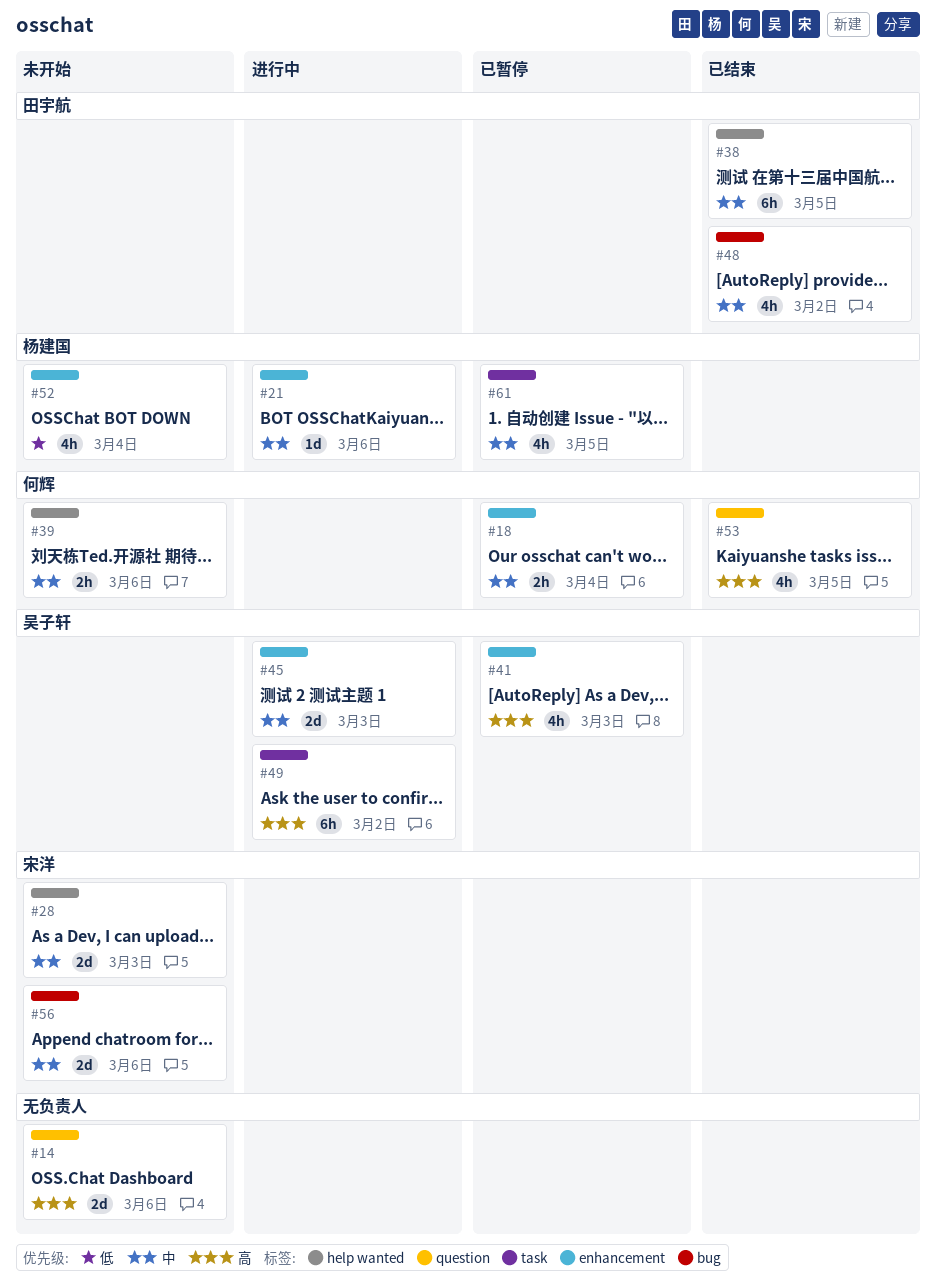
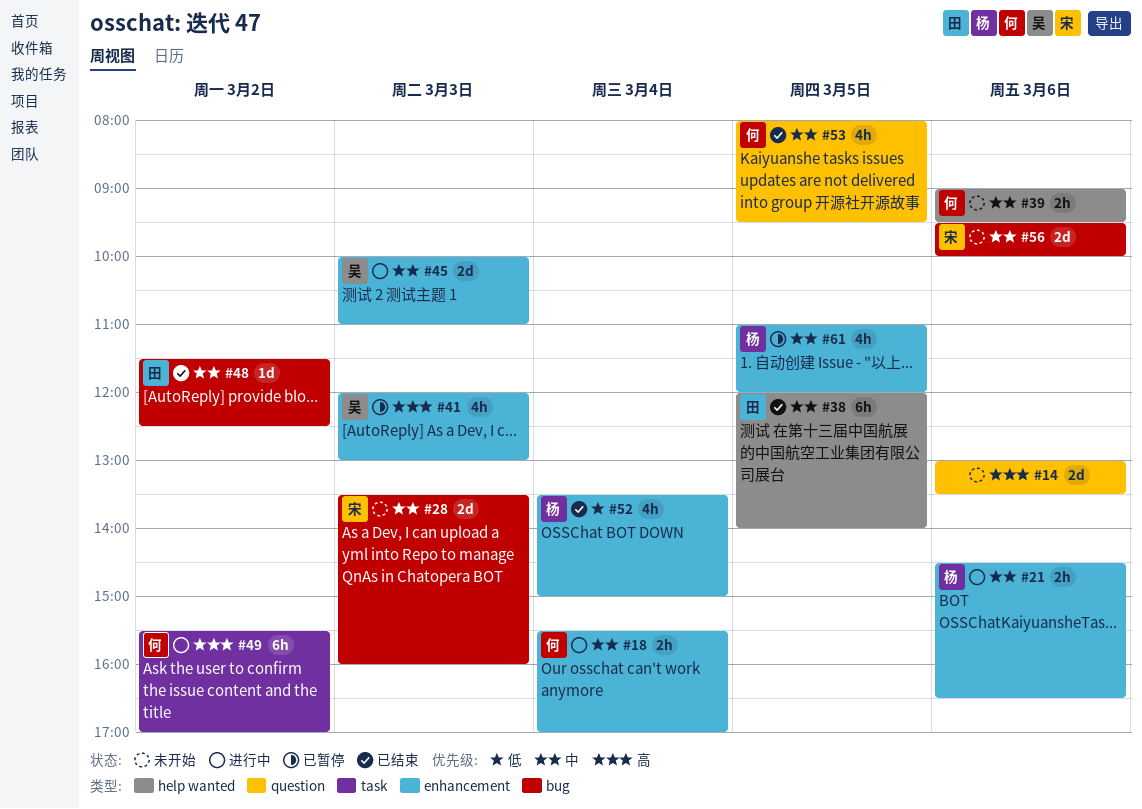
#18, status: 已暂停 -> 进行中
#21, estimate: 1d -> 2h
#28, label: help wanted -> bug
#48, estimate: 4h -> 1d
#49, owner: 吴子轩 -> 何辉
#52, status: 未开始 -> 已结束
#53, priority: 高 -> 中
#61, label: task -> enhancement

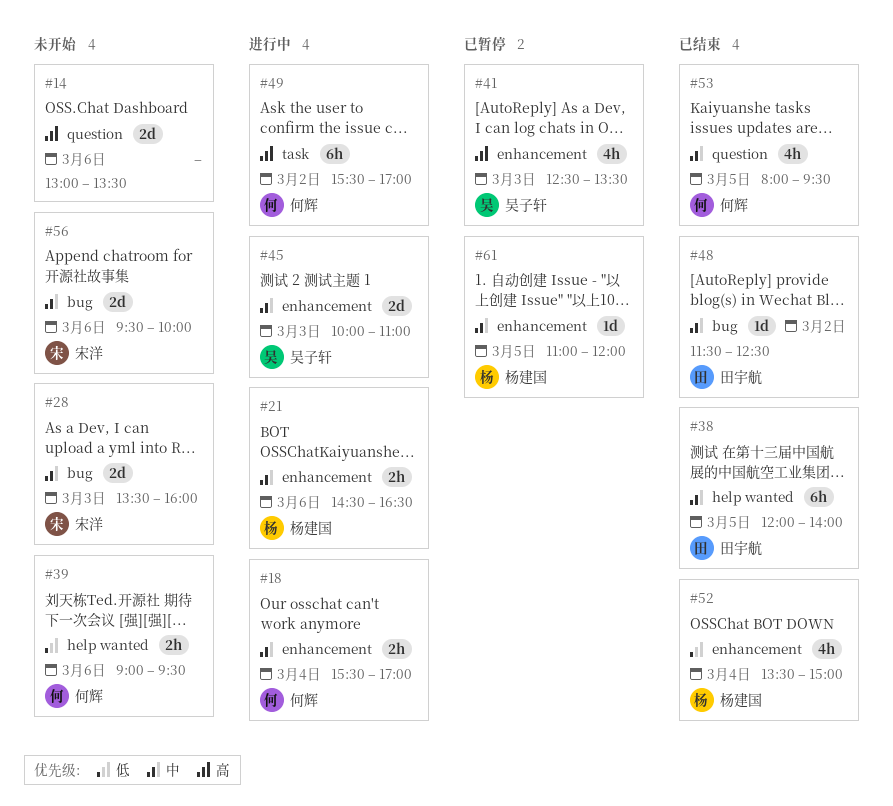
#39, priority: 中 -> 低
#41, begins: 12:00 -> 12:30
#41, ends: 13:00 -> 13:30
#61, estimate: 4h -> 1d

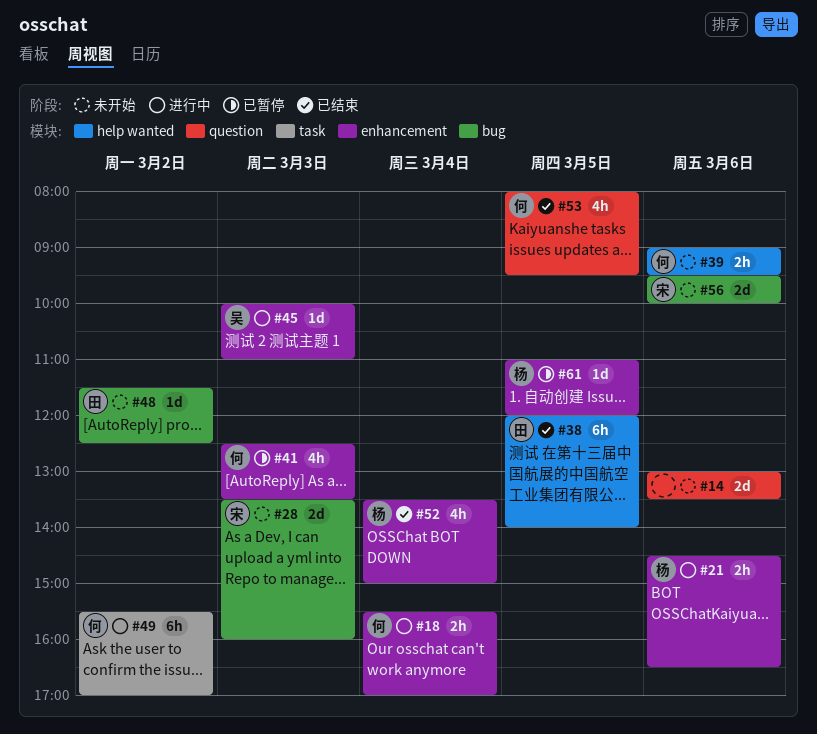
#41, owner: 吴子轩 -> 何辉
#45, estimate: 2d -> 1d
#48, status: 已结束 -> 未开始

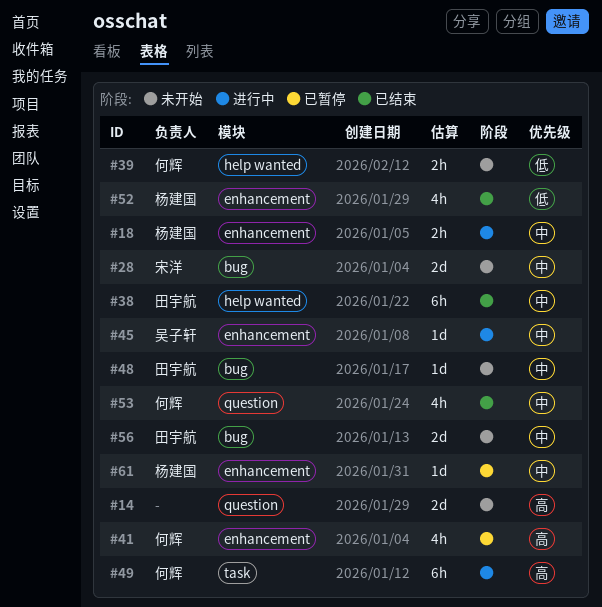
#18, owner: 何辉 -> 杨建国
#21: present -> none
#56, owner: 宋洋 -> 田宇航

